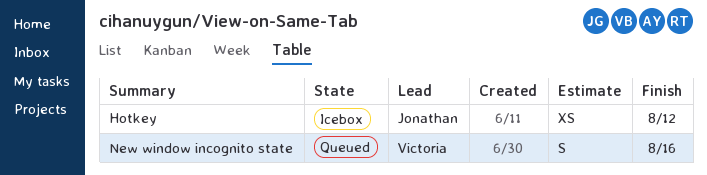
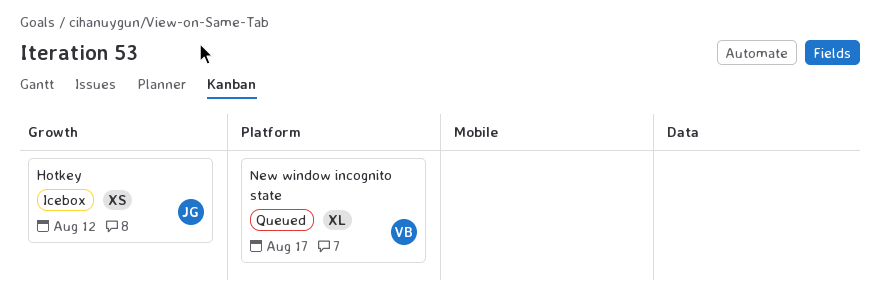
New window incognito state, estimate: S -> XL
New window incognito state, due: Aug 16 -> Aug 17

